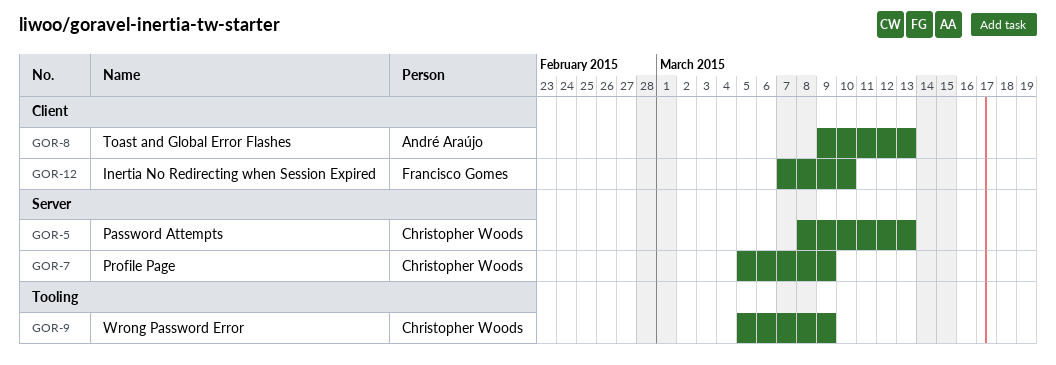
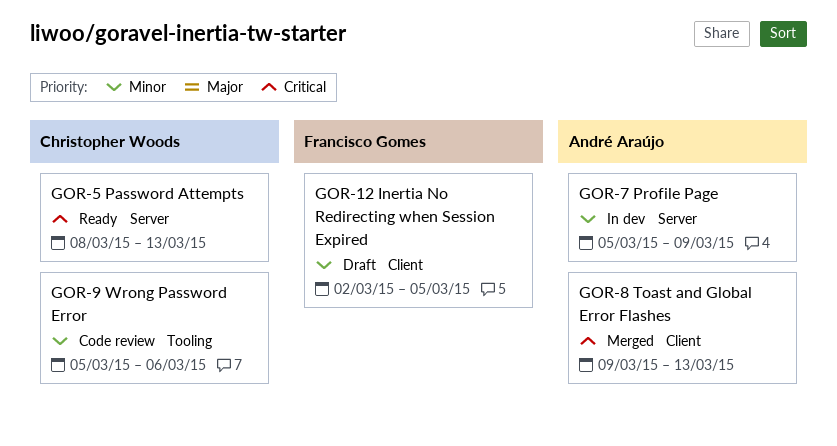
GOR-7, owner: Christopher Woods -> André Araújo
GOR-9, due: Mar 9 -> Mar 6
GOR-12, start: Mar 7 -> Mar 2
GOR-12, due: Mar 10 -> Mar 5

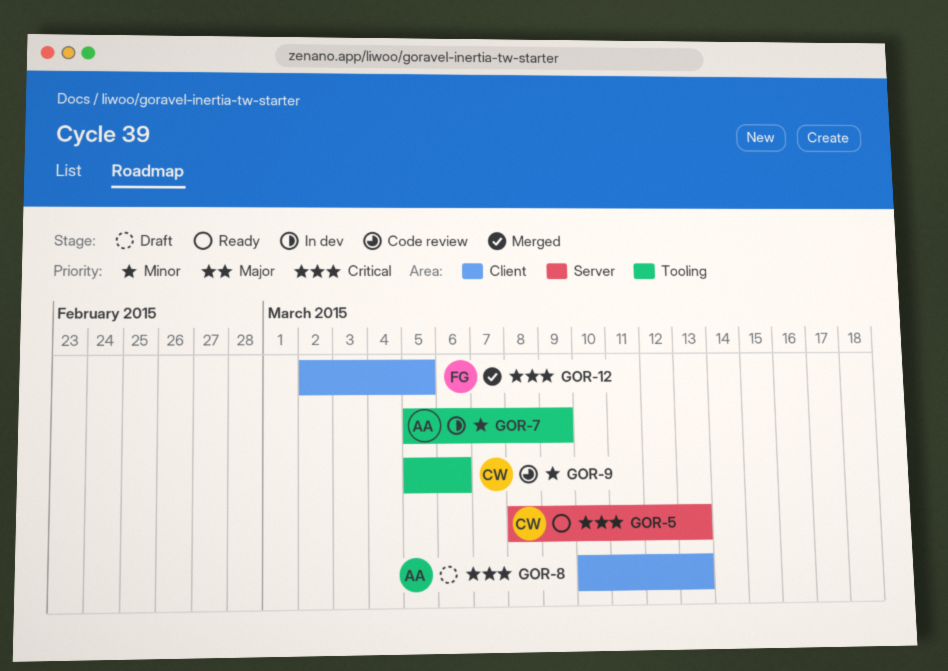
GOR-7, label: Server -> Tooling
GOR-8, status: Merged -> Draft
GOR-8, start: Mar 9 -> Mar 10
GOR-12, status: Draft -> Merged
GOR-12, priority: Minor -> Critical

